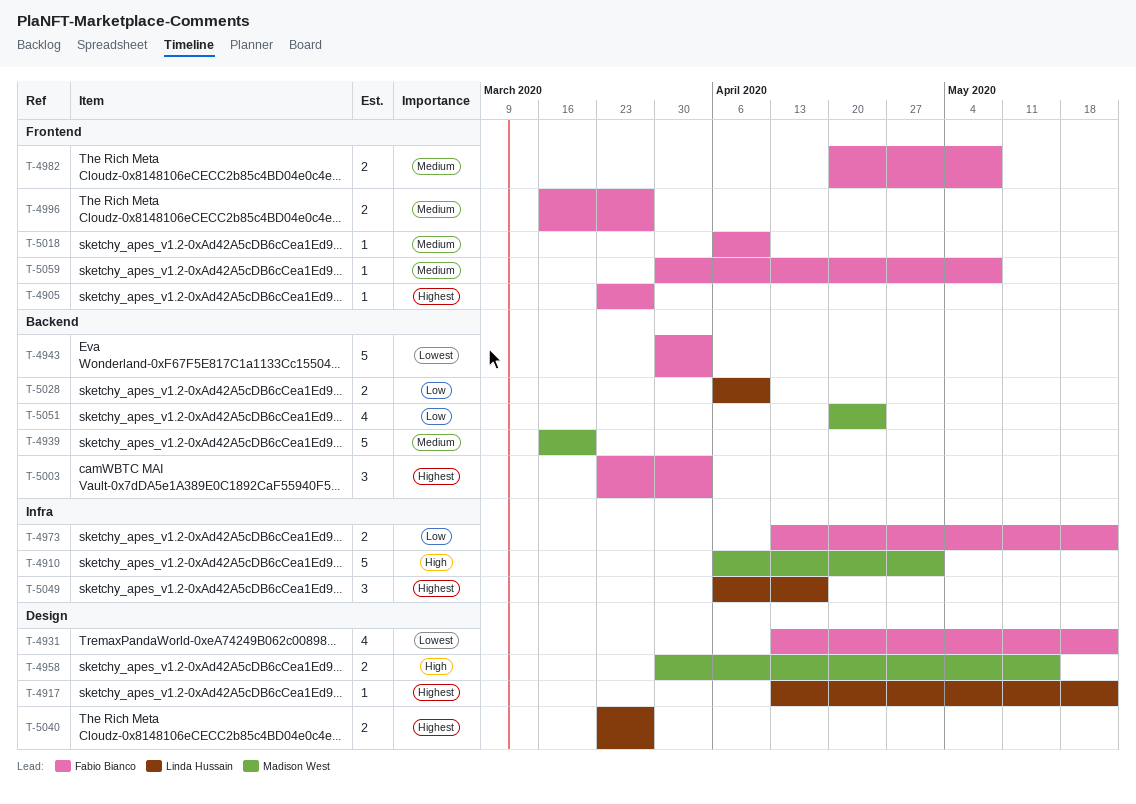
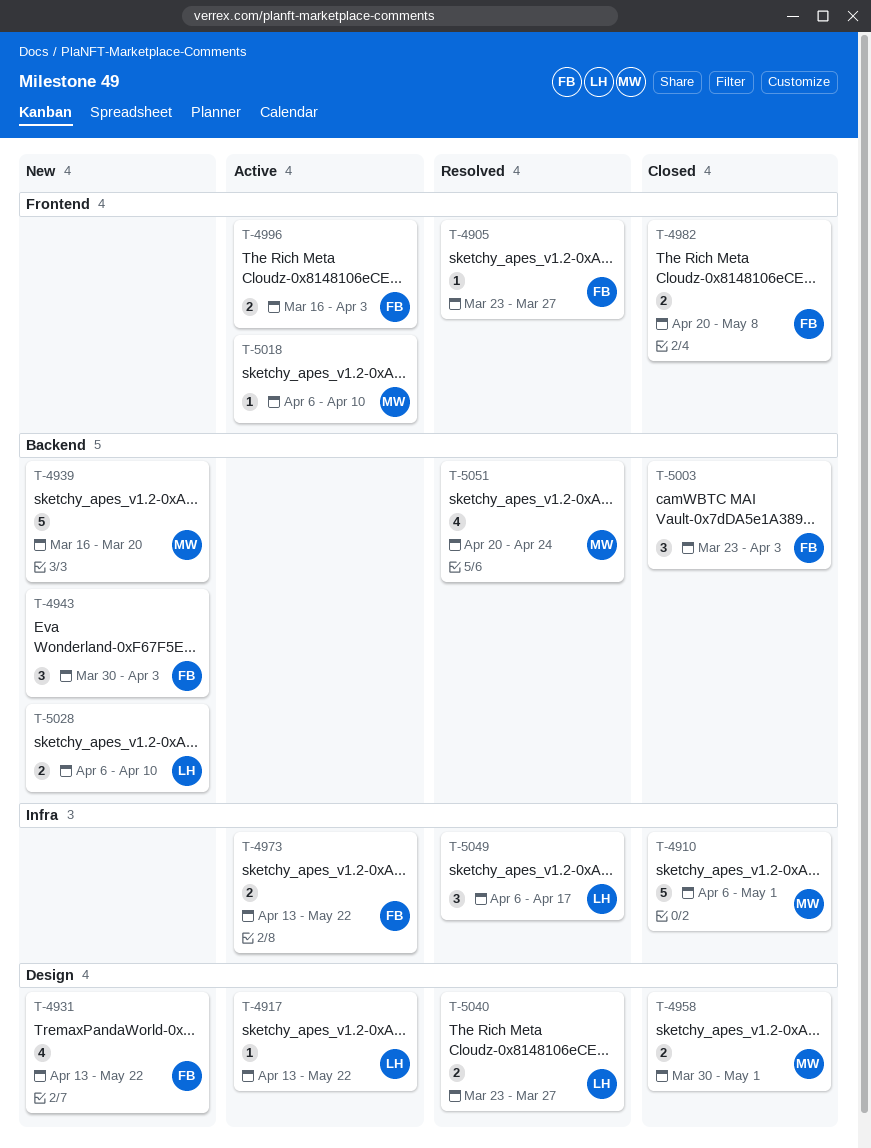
T-4943, estimate: 5 -> 3
T-4958, due: May 15 -> May 1
T-4996, due: Mar 27 -> Apr 3
T-5018, owner: Fabio Bianco -> Madison West
T-5059: present -> none

